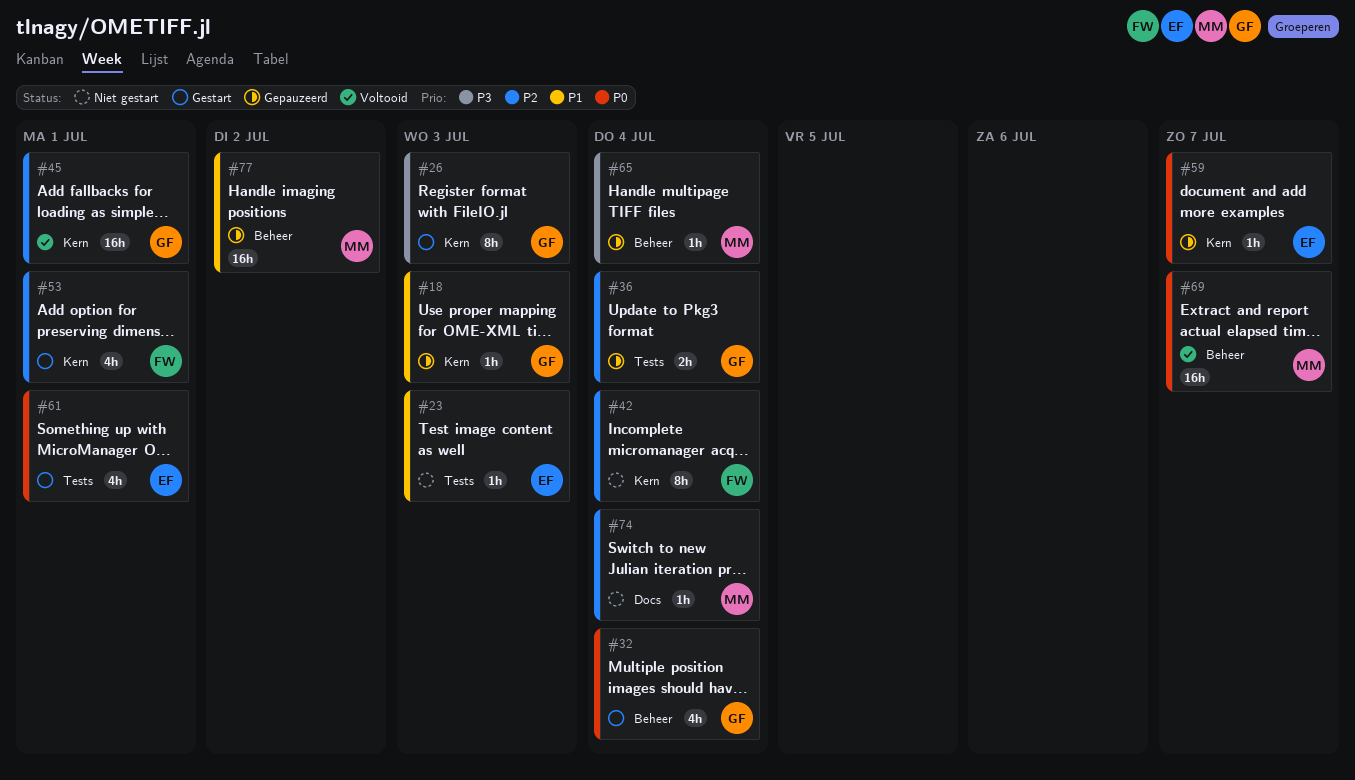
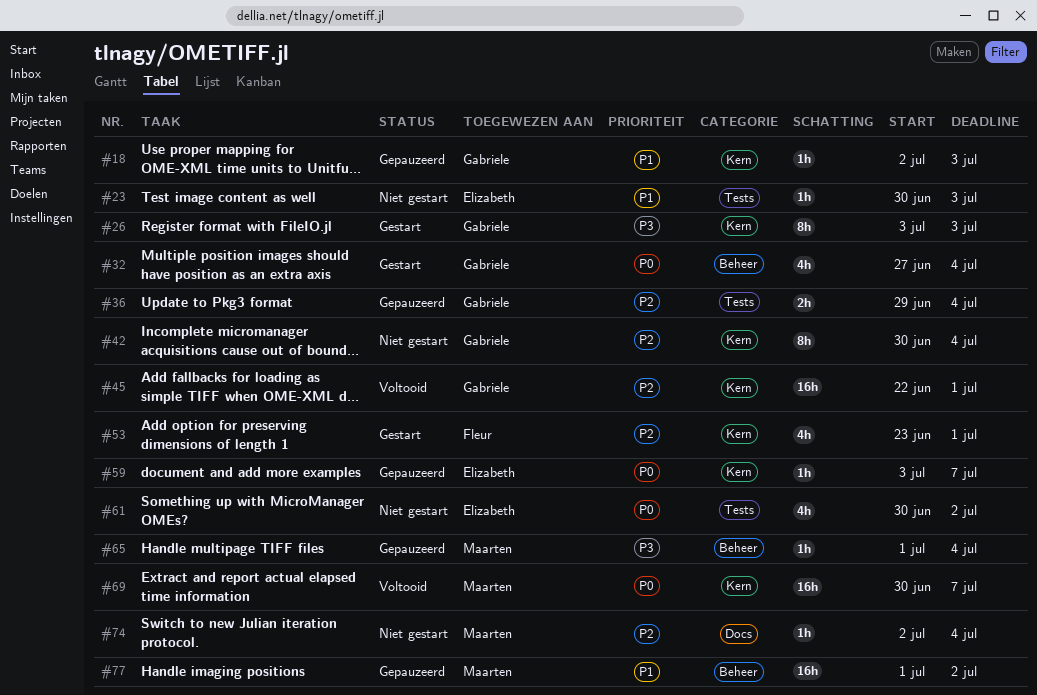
#42, owner: Fleur -> Gabriele
#61, status: Gestart -> Niet gestart
#61, due: Jul 1 -> Jul 2
#69, label: Beheer -> Kern

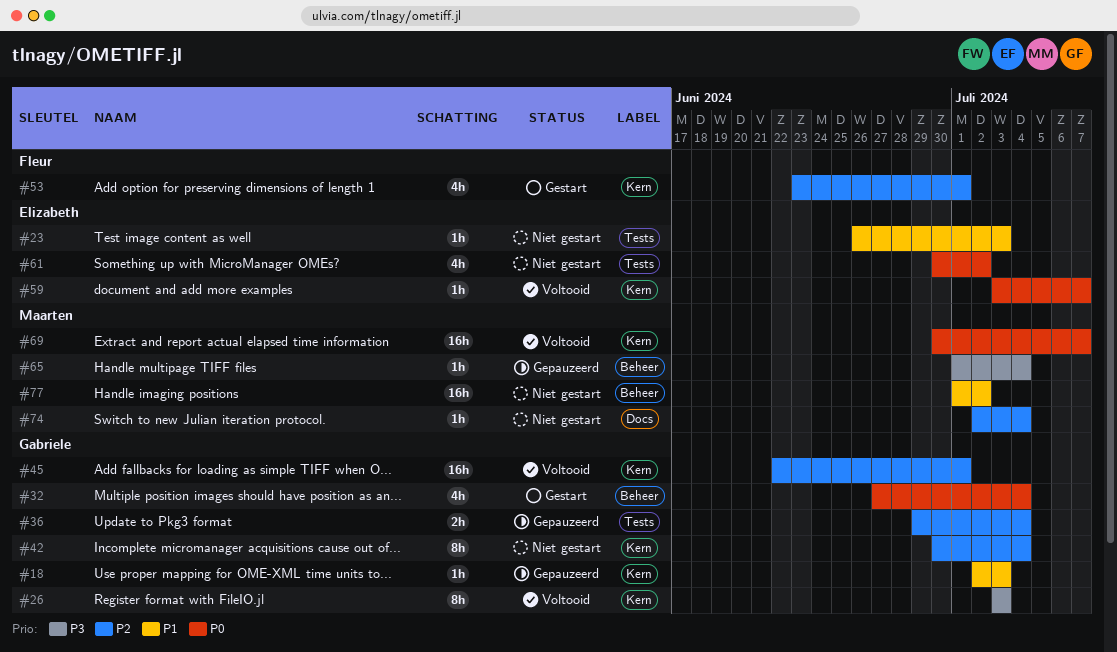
#23, start: Jun 30 -> Jun 26
#26, status: Gestart -> Voltooid
#59, status: Gepauzeerd -> Voltooid
#77, status: Gepauzeerd -> Niet gestart

